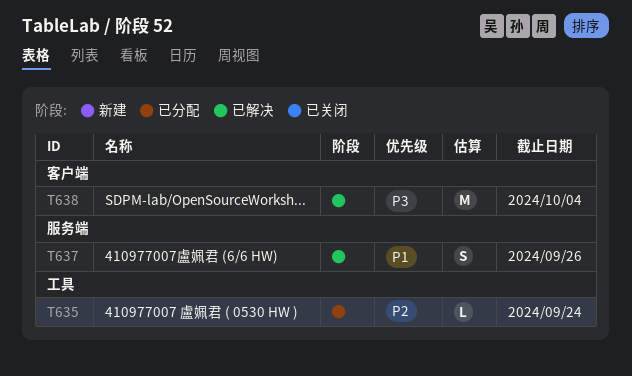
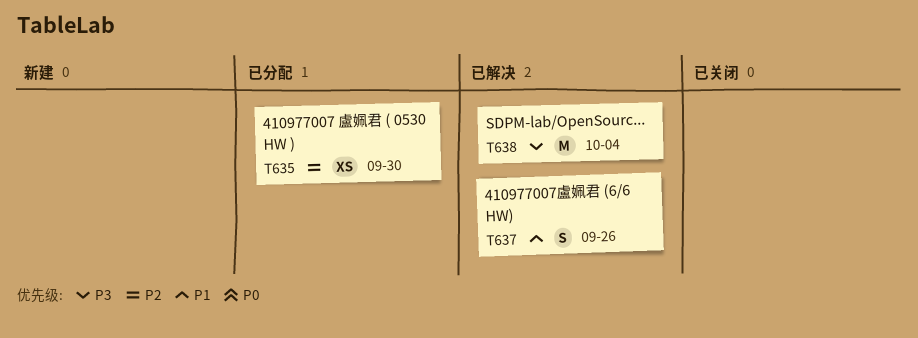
T635, estimate: L -> XS
T635, due: Sep 24 -> Sep 30

